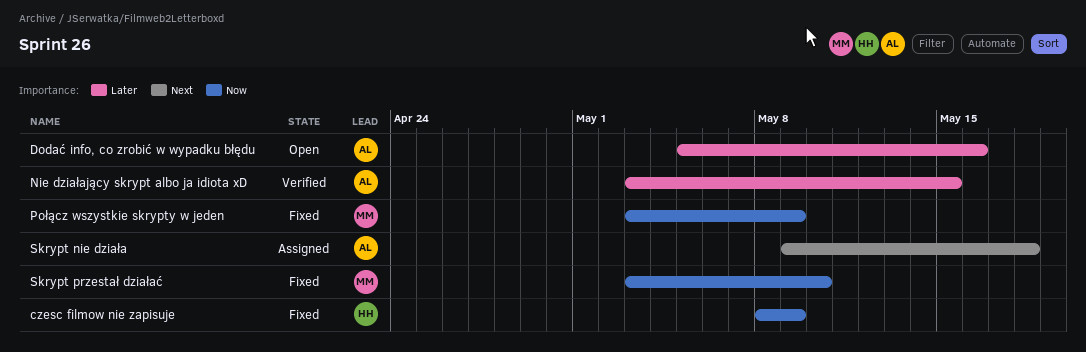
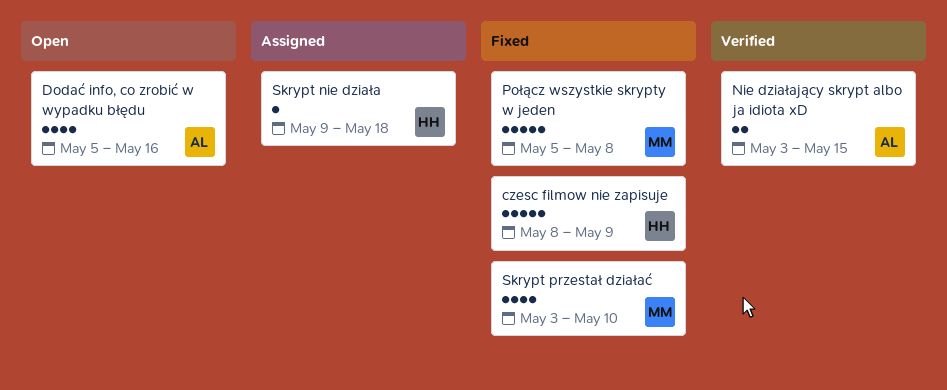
Połącz wszystkie skrypty w jeden, start: May 3 -> May 5
Połącz wszystkie skrypty w jeden, due: May 9 -> May 8
Skrypt nie działa, owner: AL -> HH

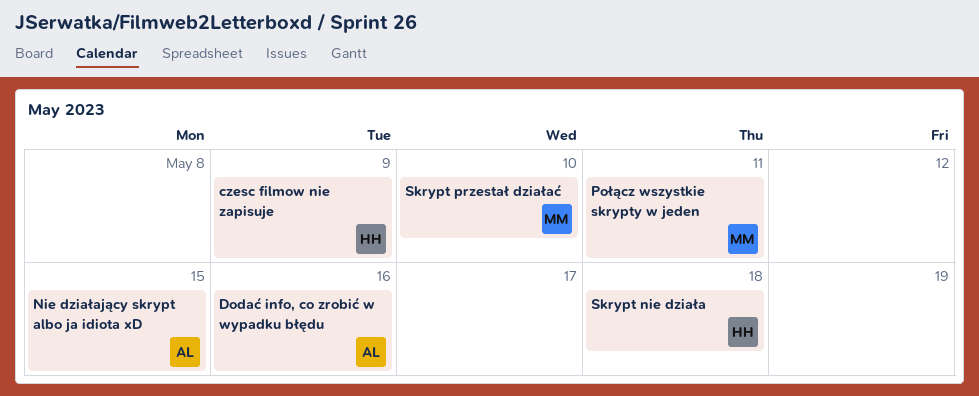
Połącz wszystkie skrypty w jeden, due: May 8 -> May 11

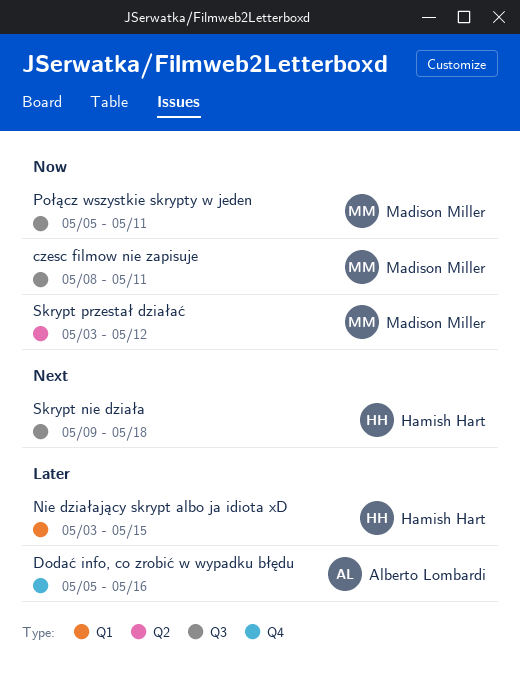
czesc filmow nie zapisuje, owner: Hamish Hart -> Madison Miller
czesc filmow nie zapisuje, due: May 9 -> May 11
Nie działający skrypt albo ja idiota xD, owner: Alberto Lombardi -> Hamish Hart
Skrypt przestał działać, due: May 10 -> May 12

